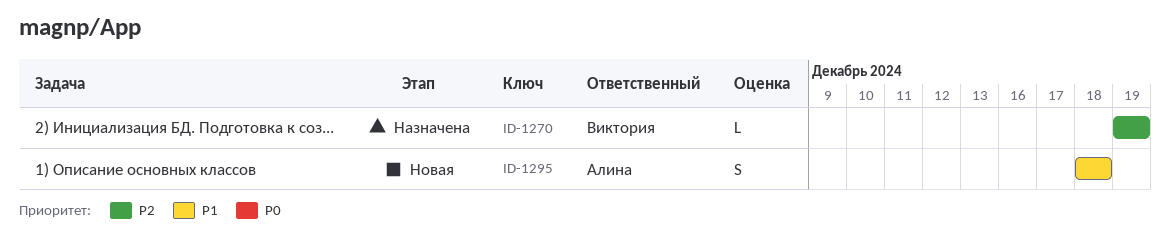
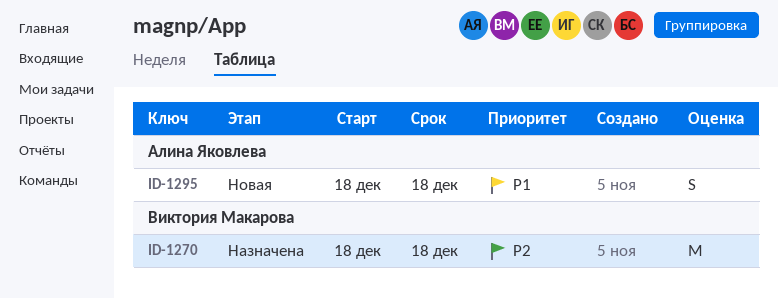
ID-1270, estimate: L -> M
ID-1270, start: Dec 19 -> Dec 18
ID-1270, due: Dec 19 -> Dec 18

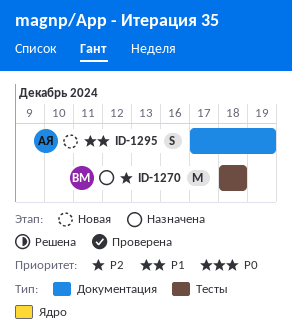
ID-1295, start: Dec 18 -> Dec 17
ID-1295, due: Dec 18 -> Dec 19

